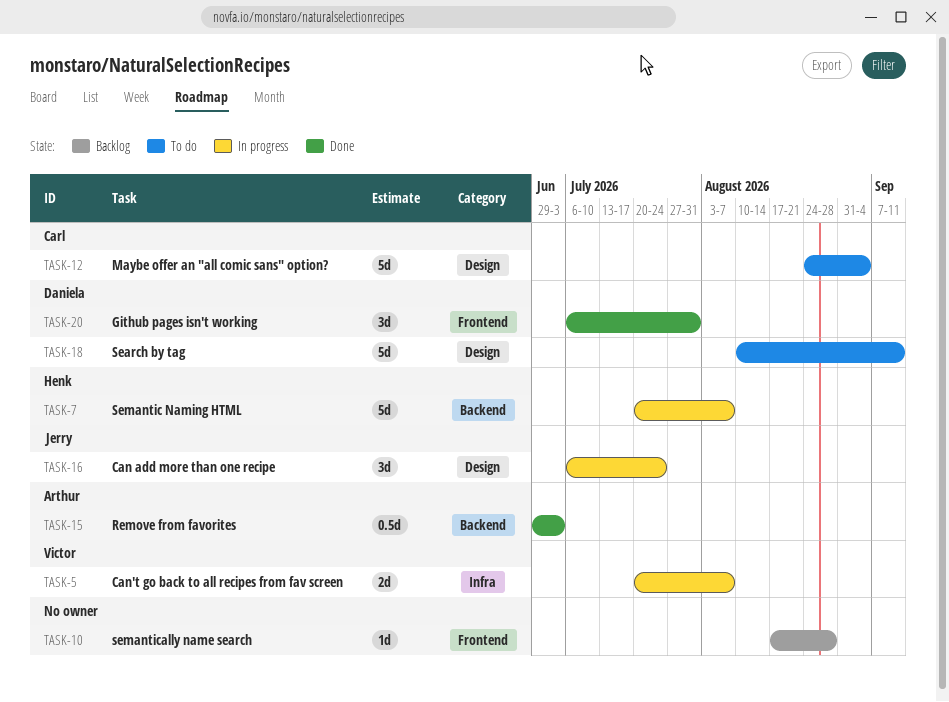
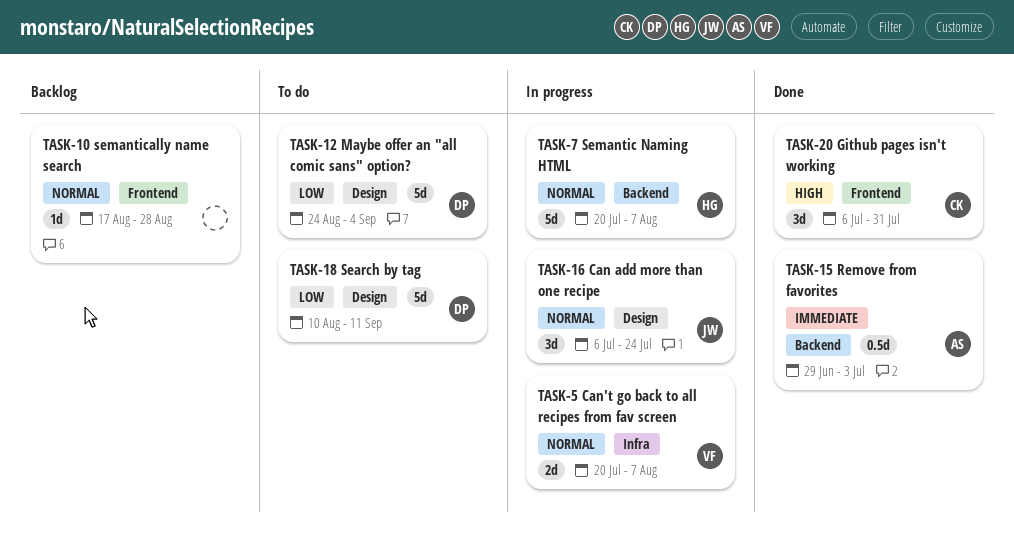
TASK-12, owner: Carl -> Daniela
TASK-20, owner: Daniela -> Carl

